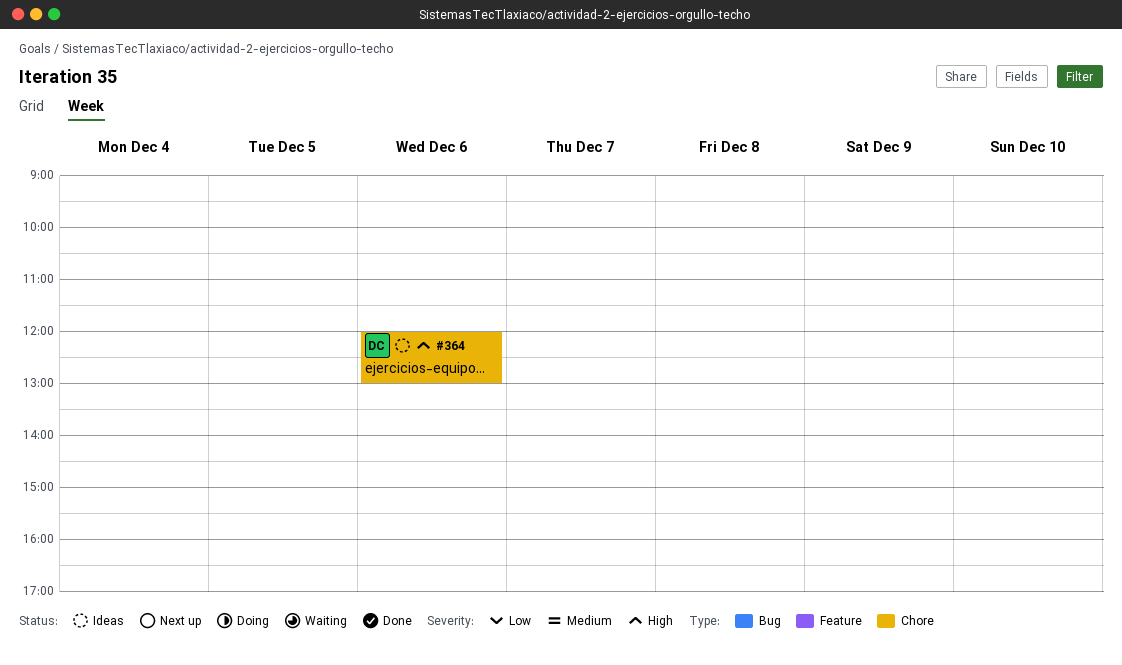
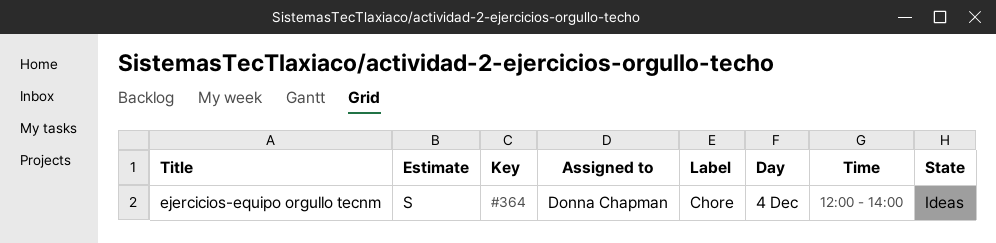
#364, day: Dec 6 -> Dec 4
#364, ends: 13:00 -> 14:00

